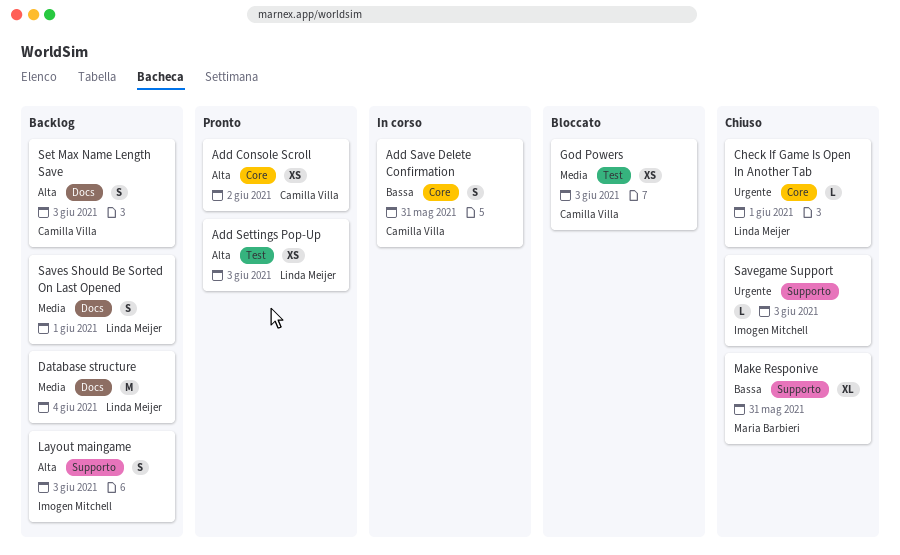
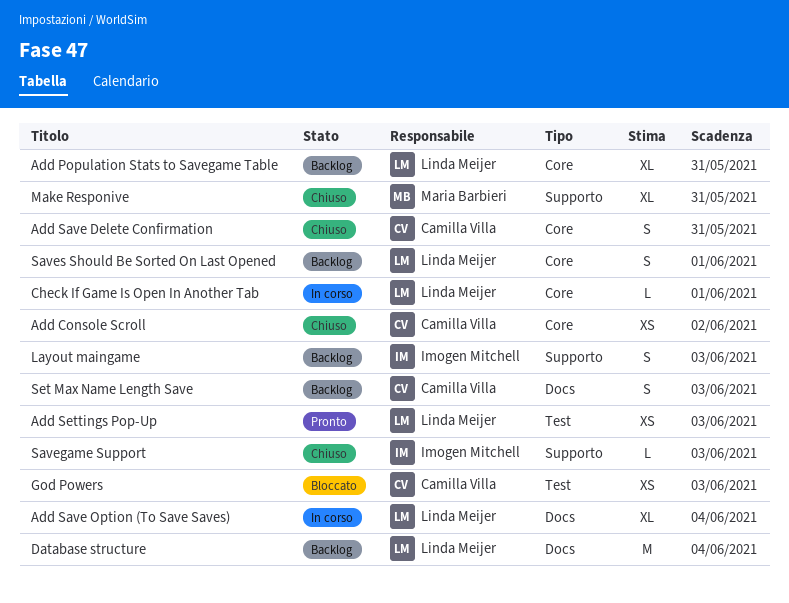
Add Console Scroll, status: Pronto -> Chiuso
Add Population Stats to Savegame Table: none -> present
Add Save Delete Confirmation, status: In corso -> Chiuso
Add Save Option (To Save Saves): none -> present
Check If Game Is Open In Another Tab, status: Chiuso -> In corso
Saves Should Be Sorted On Last Opened, label: Docs -> Core

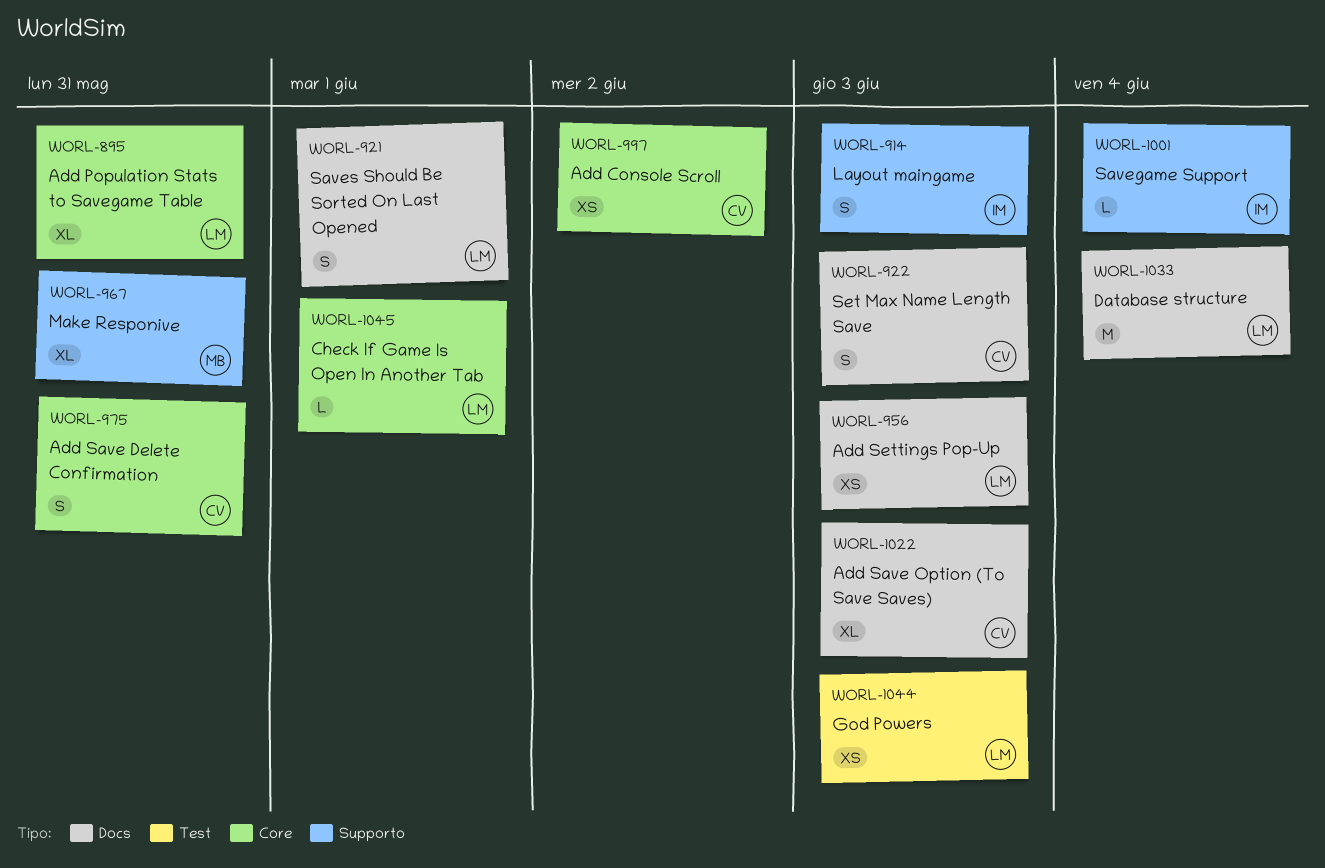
Add Save Option (To Save Saves), owner: Linda Meijer -> Camilla Villa
Add Save Option (To Save Saves), due: Jun 4 -> Jun 3
Add Settings Pop-Up, label: Test -> Docs
God Powers, owner: Camilla Villa -> Linda Meijer
Savegame Support, due: Jun 3 -> Jun 4
Saves Should Be Sorted On Last Opened, label: Core -> Docs

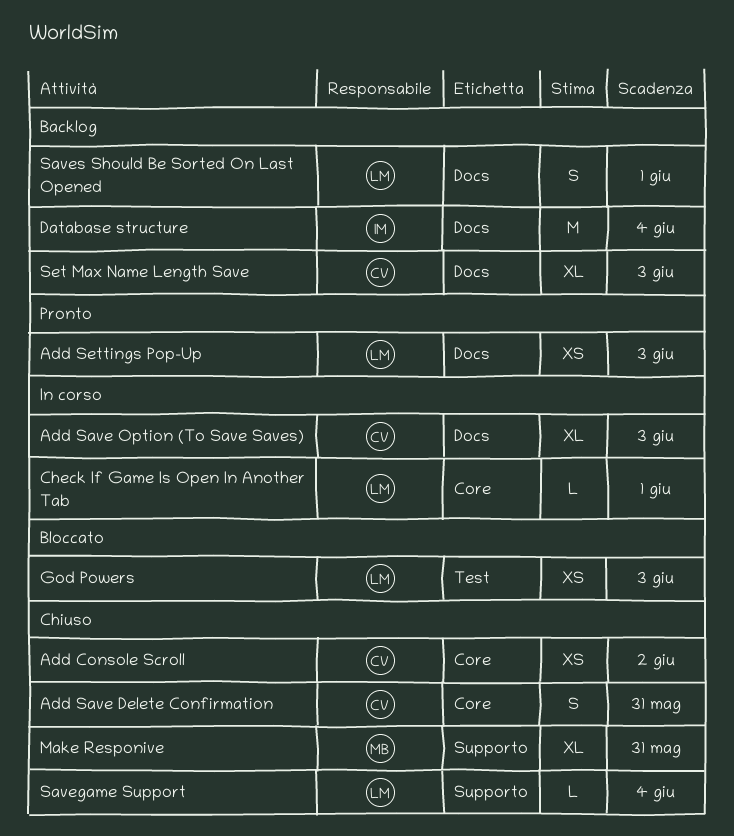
Add Population Stats to Savegame Table: present -> none
Database structure, owner: LM -> IM
Layout maingame: present -> none
Savegame Support, owner: IM -> LM
Set Max Name Length Save, estimate: S -> XL

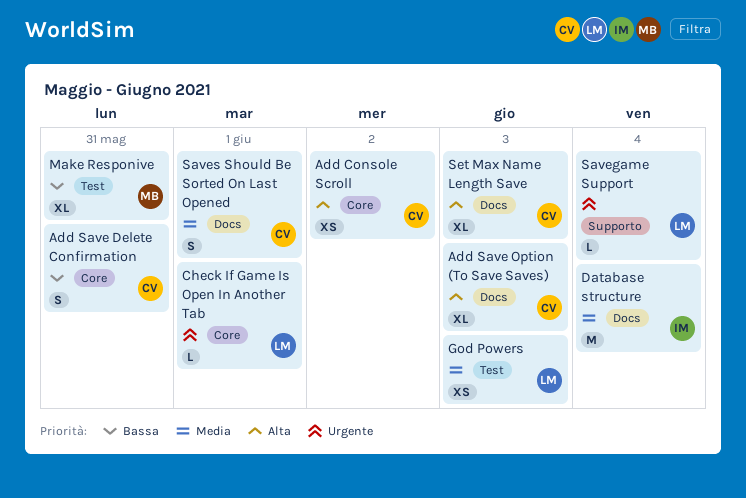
Add Settings Pop-Up: present -> none
Make Responive, label: Supporto -> Test
Saves Should Be Sorted On Last Opened, owner: LM -> CV

